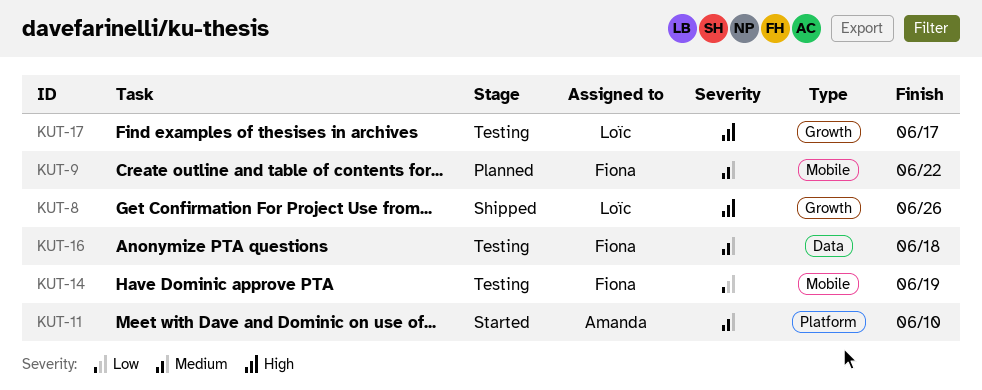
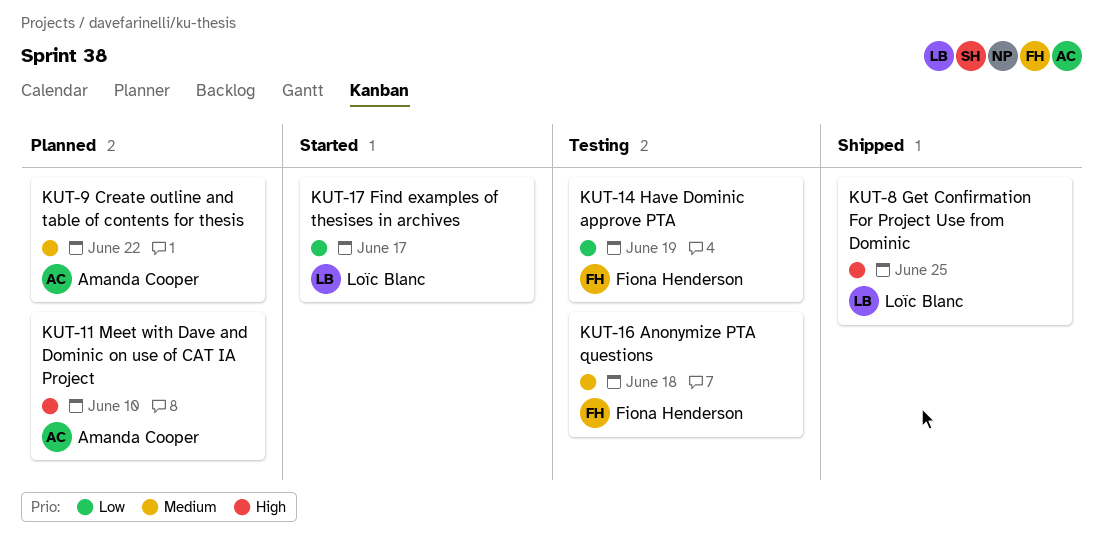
KUT-8, due: Jun 26 -> Jun 25
KUT-9, owner: Fiona Henderson -> Amanda Cooper
KUT-11, status: Started -> Planned
KUT-11, priority: Medium -> High
KUT-17, status: Testing -> Started
KUT-17, priority: High -> Low

